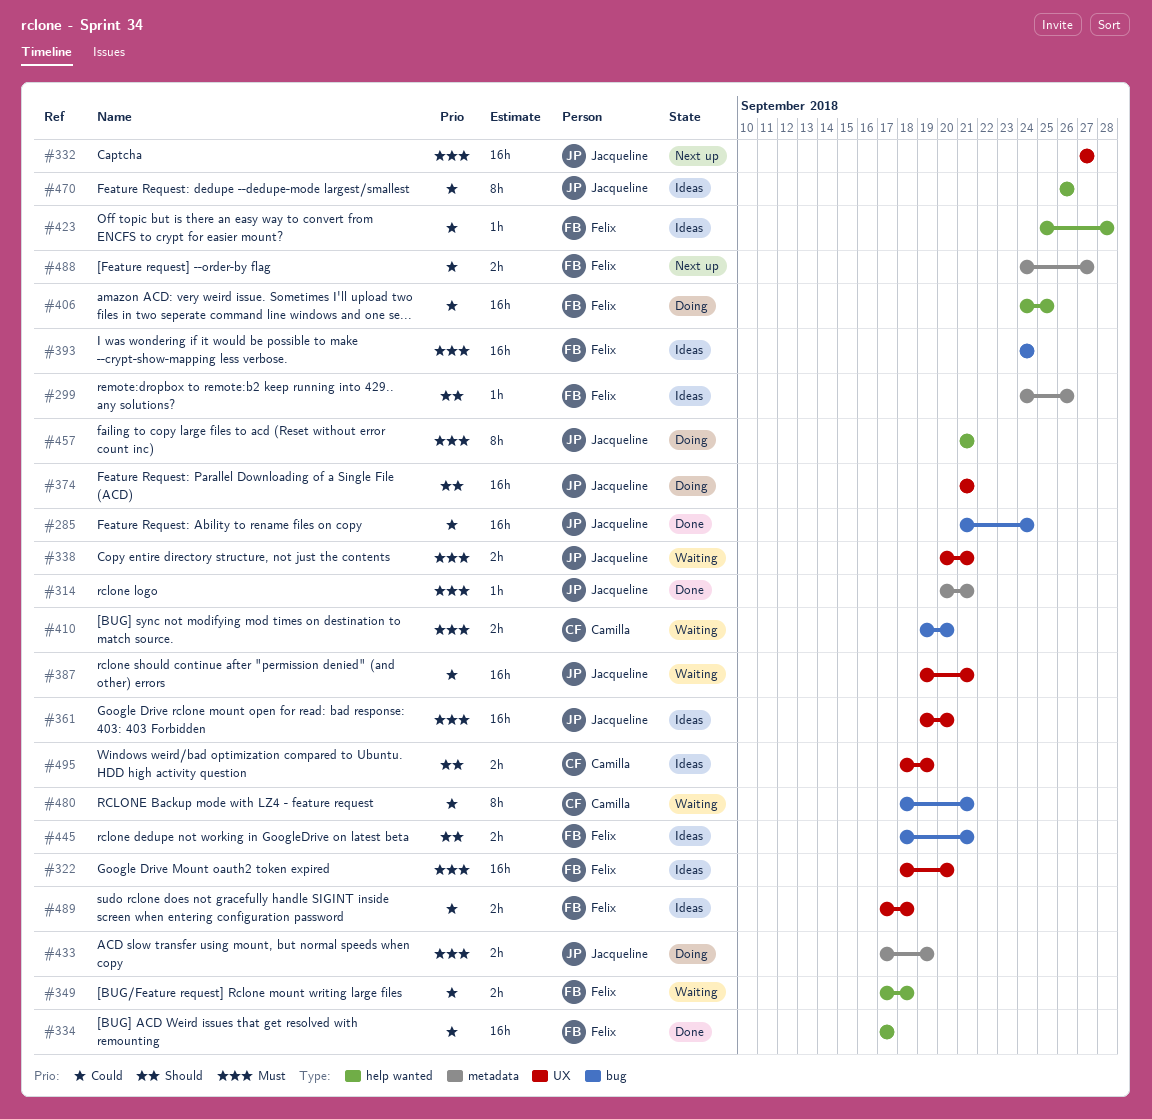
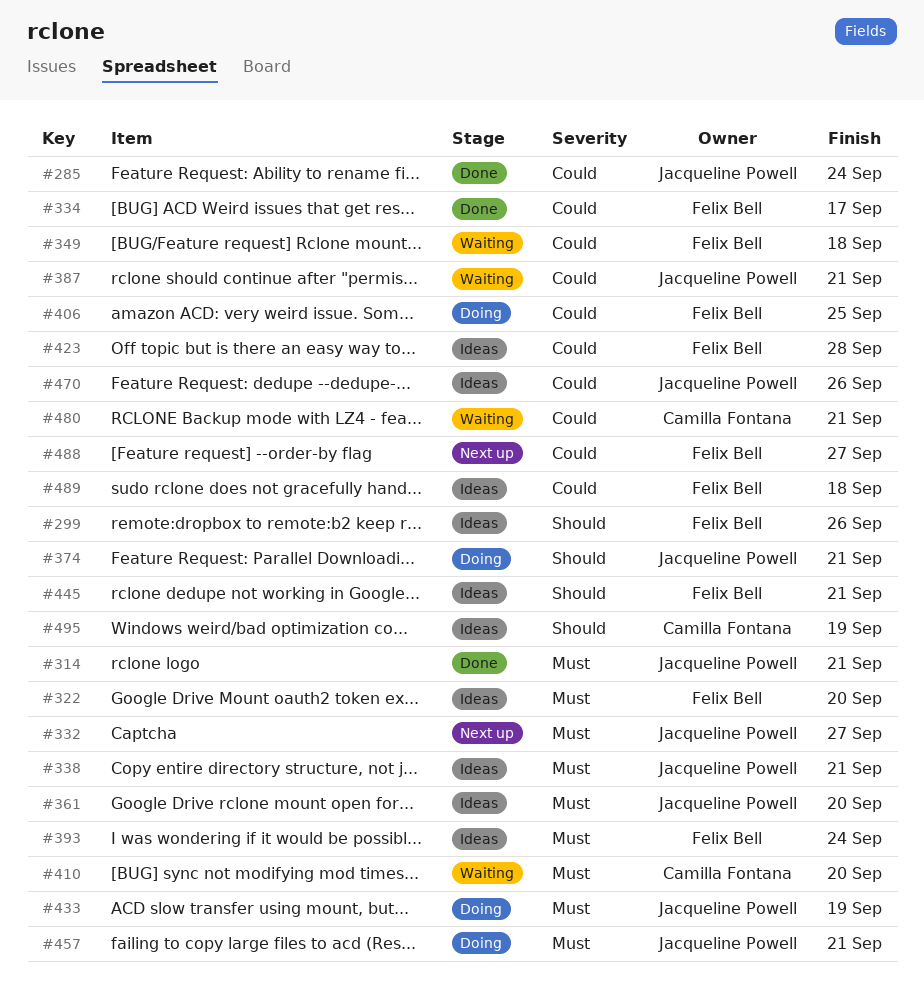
#338, status: Waiting -> Ideas

